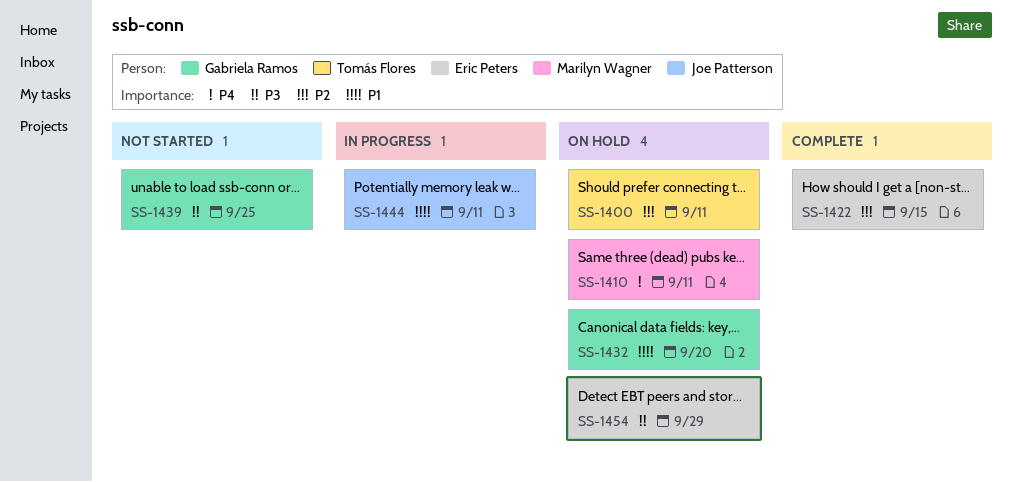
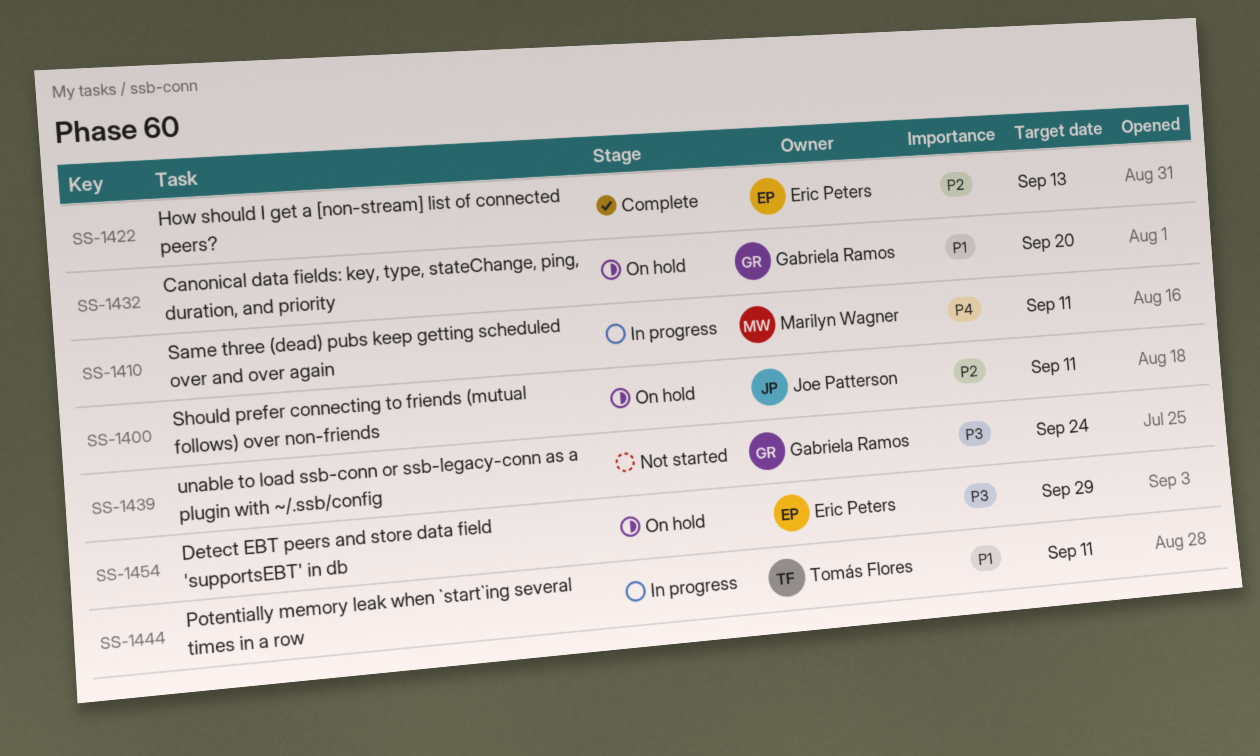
SS-1400, owner: Tomás Flores -> Joe Patterson
SS-1410, status: On hold -> In progress
SS-1422, due: Sep 15 -> Sep 13
SS-1439, due: Sep 25 -> Sep 24
SS-1444, owner: Joe Patterson -> Tomás Flores

